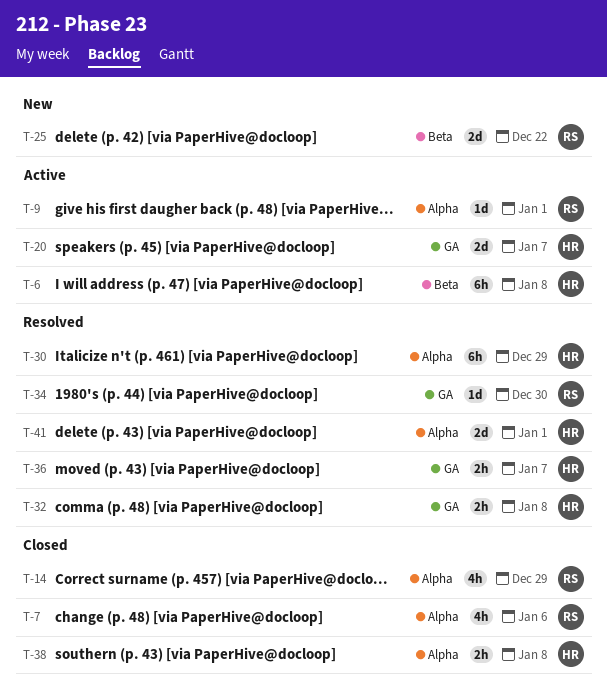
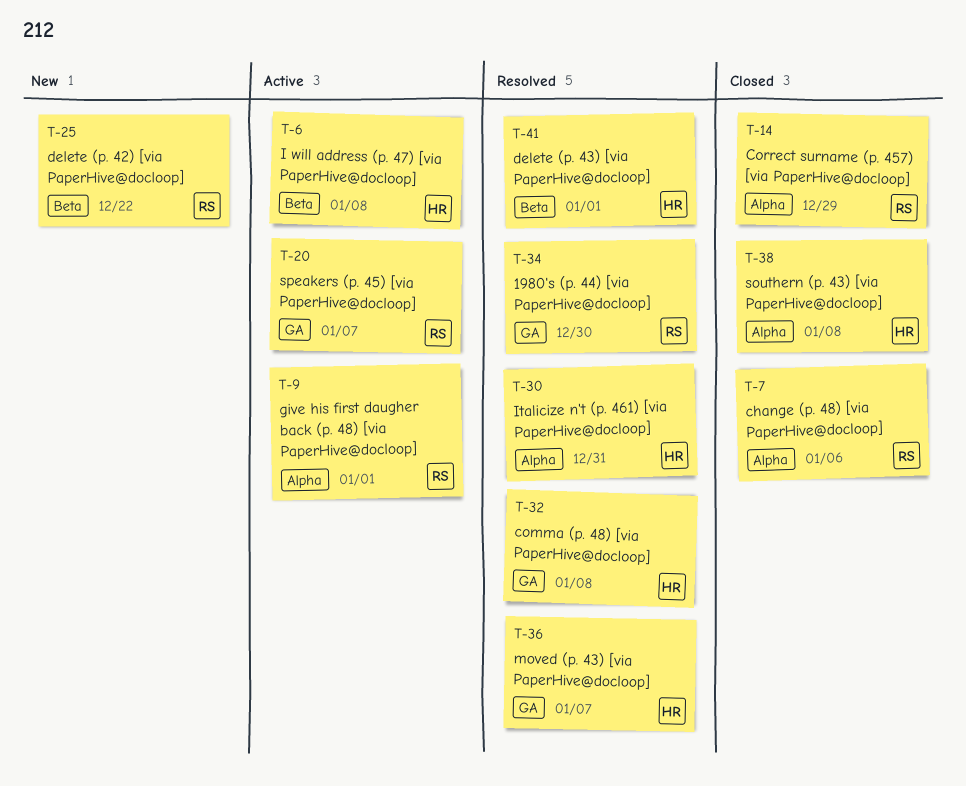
T-20, owner: HR -> RS
T-30, due: Dec 29 -> Dec 31
T-41, label: Alpha -> Beta

